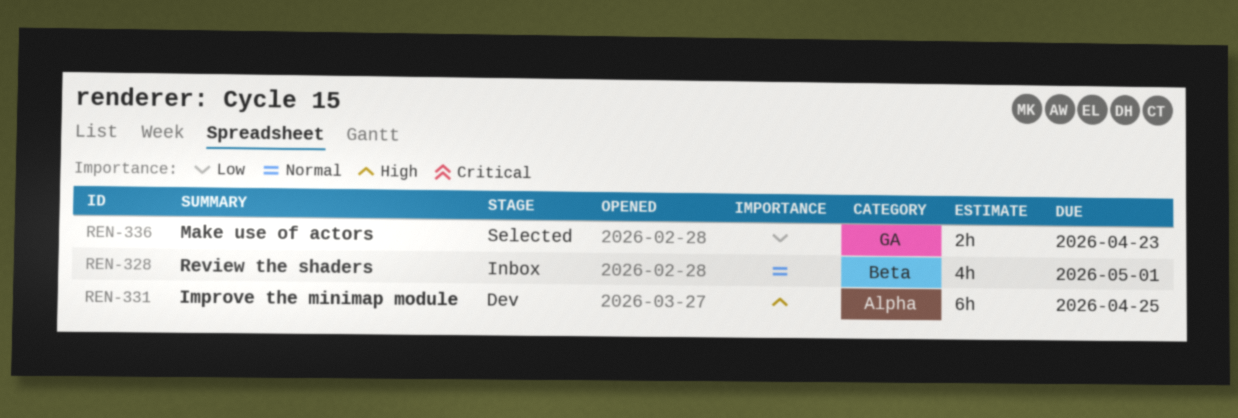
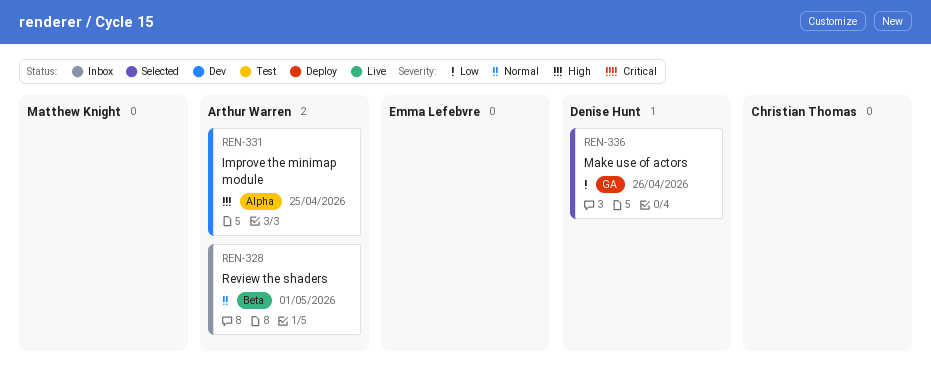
REN-336, due: Apr 23 -> Apr 26

